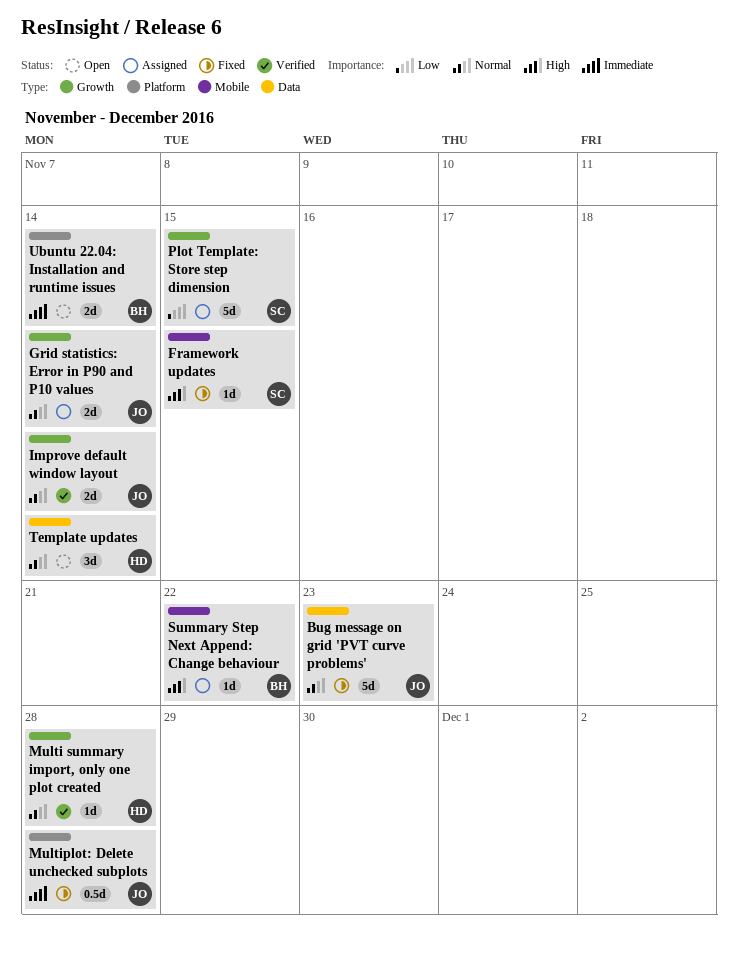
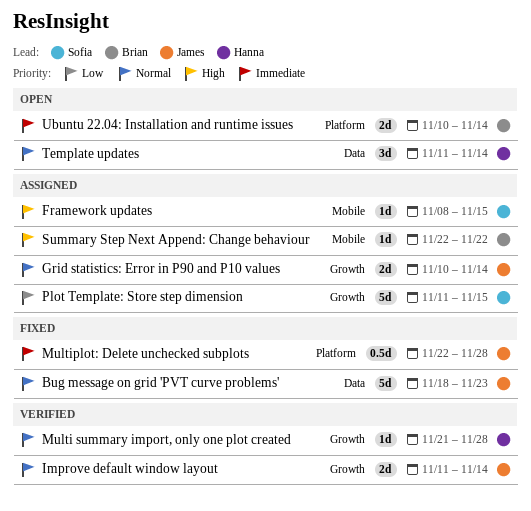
Framework updates, status: Fixed -> Assigned

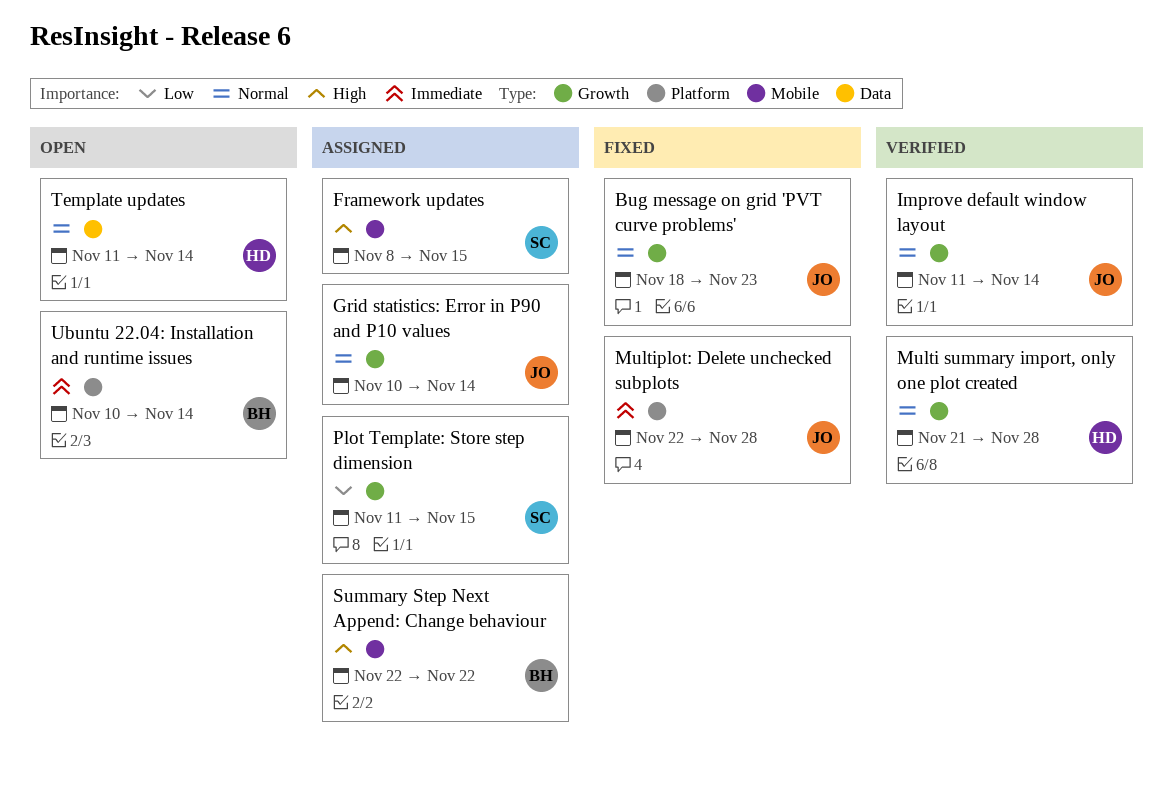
Bug message on grid 'PVT curve problems', label: Data -> Growth

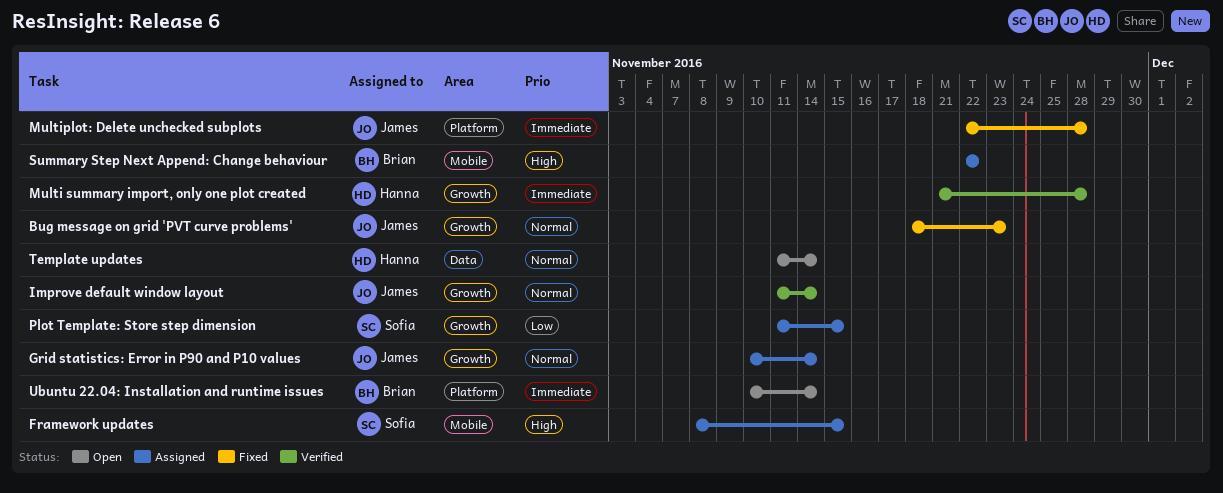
Multi summary import, only one plot created, priority: Normal -> Immediate

